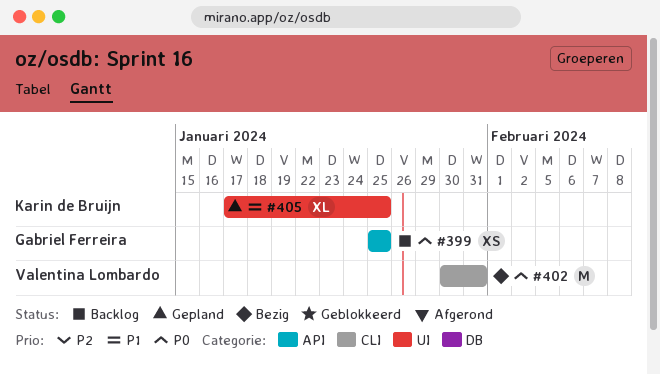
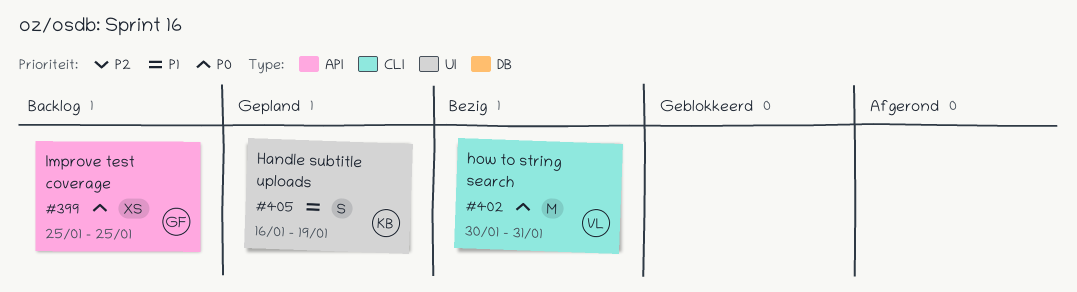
#405, estimate: XL -> S
#405, start: Jan 17 -> Jan 16
#405, due: Jan 25 -> Jan 19

